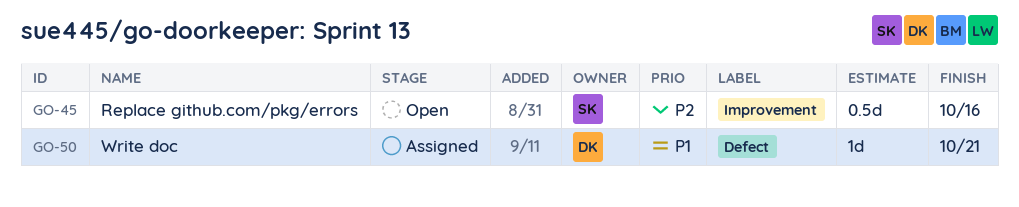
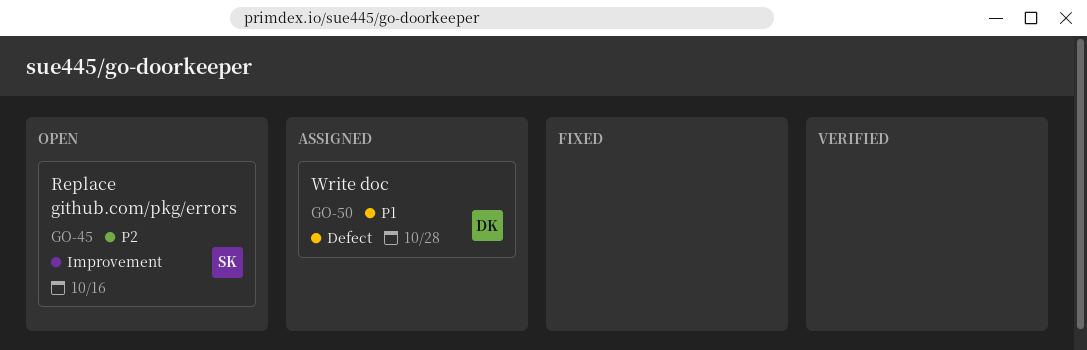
GO-50, due: Oct 21 -> Oct 28

